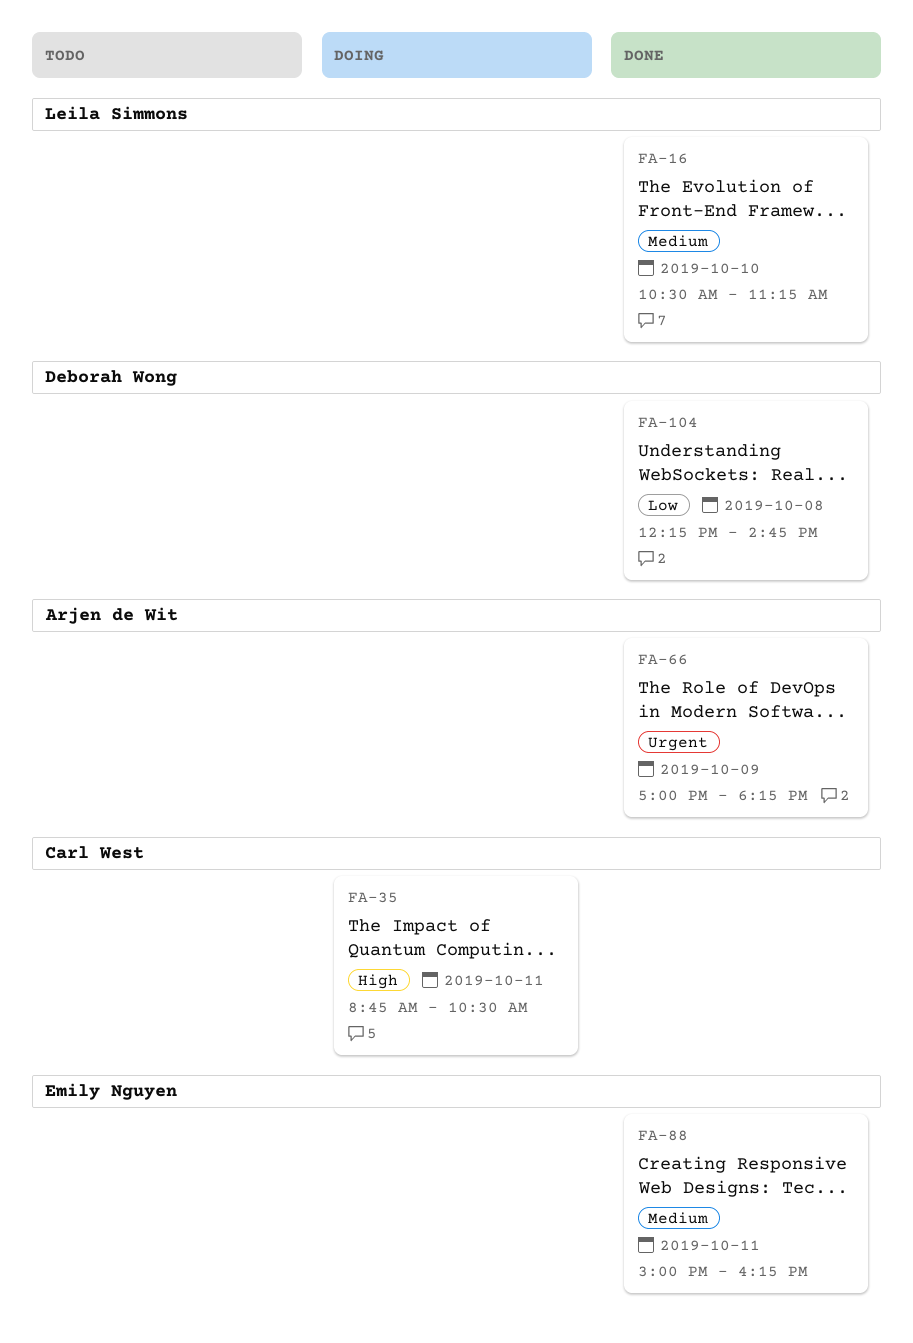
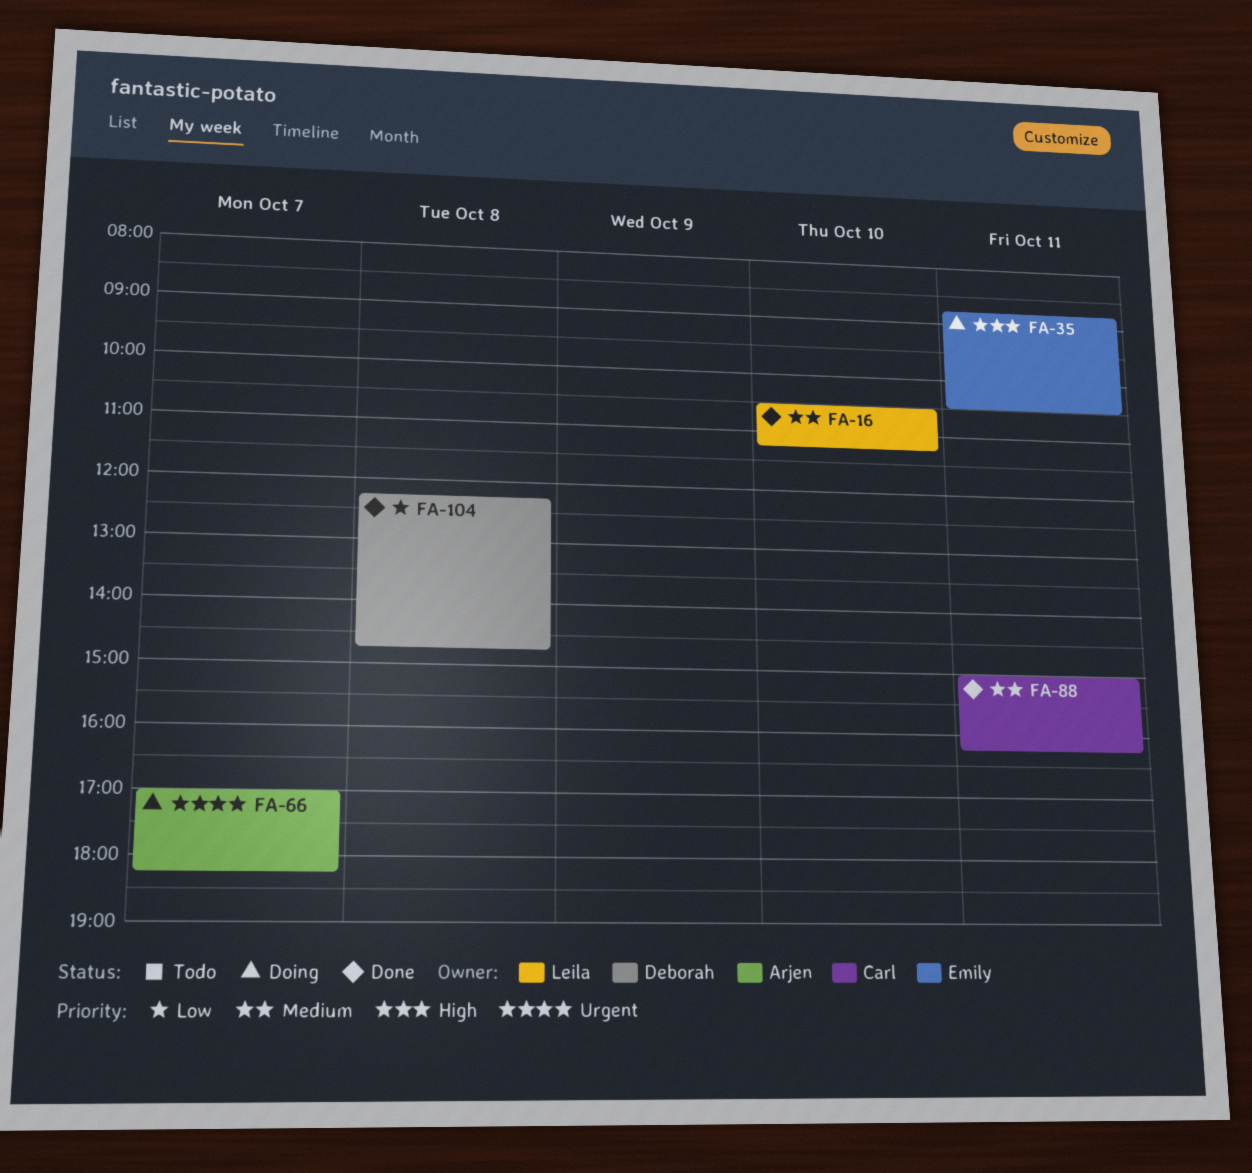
FA-35, owner: Carl West -> Emily Nguyen
FA-66, status: Done -> Doing
FA-66, day: Oct 9 -> Oct 7
FA-88, owner: Emily Nguyen -> Carl West

